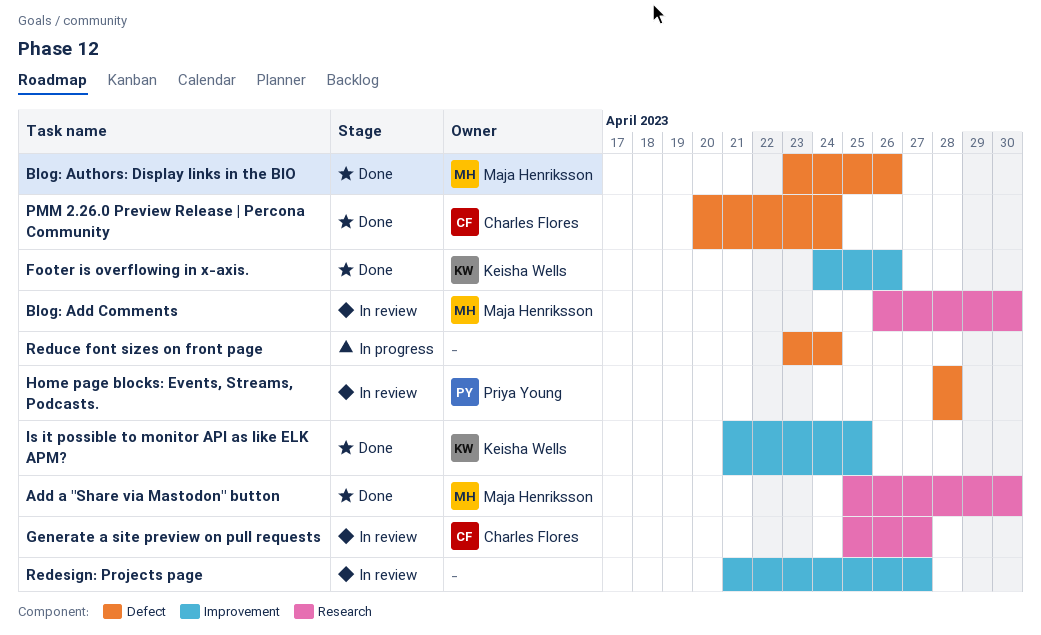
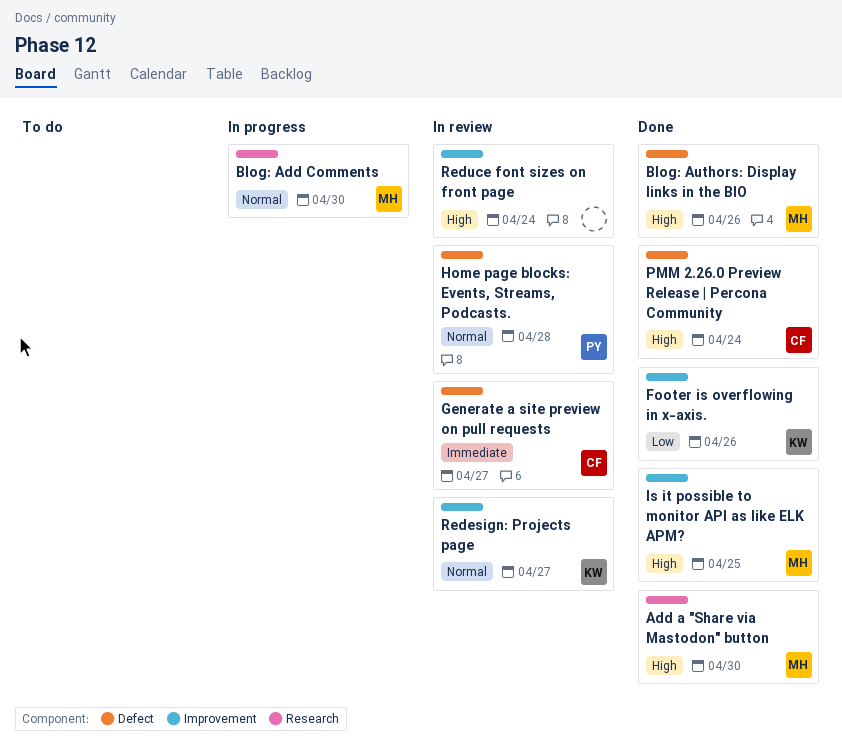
Blog: Add Comments, status: In review -> In progress
Generate a site preview on pull requests, label: Research -> Defect
Is it possible to monitor API as like ELK APM?, owner: Keisha Wells -> Maja Henriksson
Redesign: Projects page, owner: none -> Keisha Wells
Reduce font sizes on front page, status: In progress -> In review
Reduce font sizes on front page, label: Defect -> Improvement

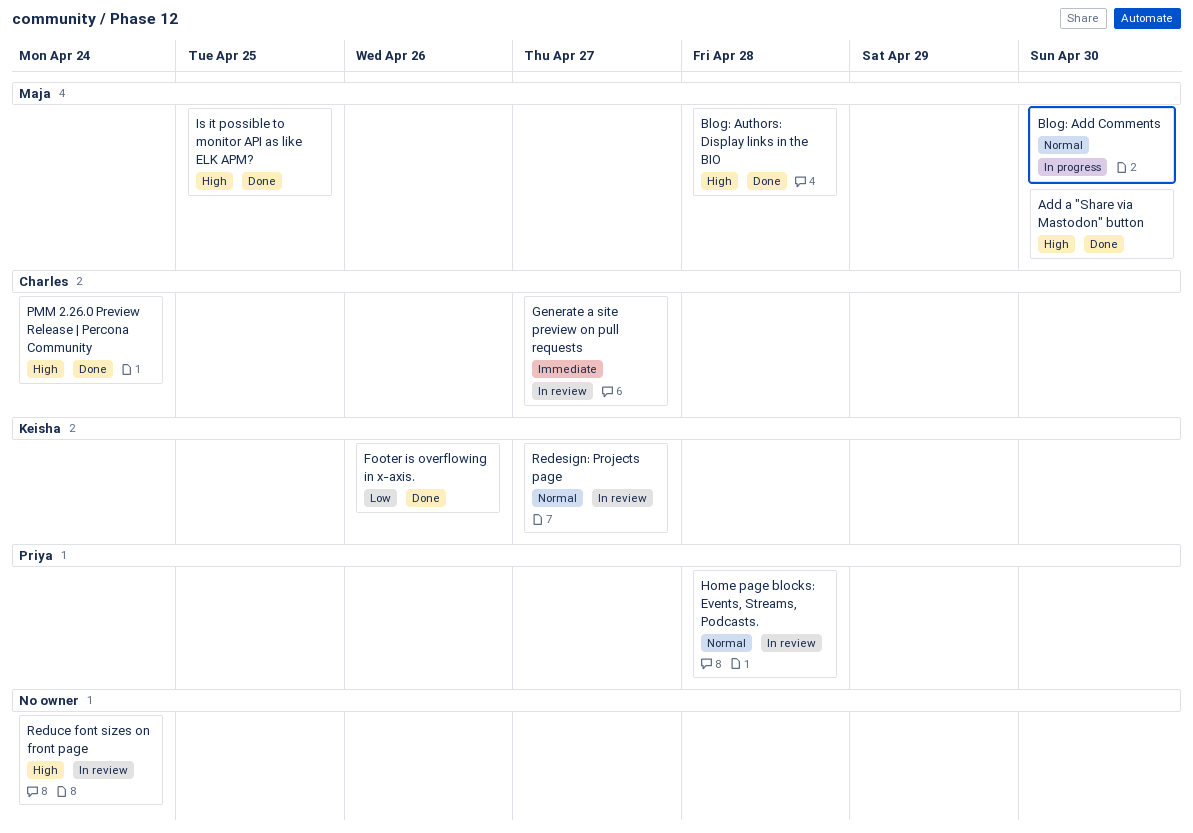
Blog: Authors: Display links in the BIO, due: Apr 26 -> Apr 28

